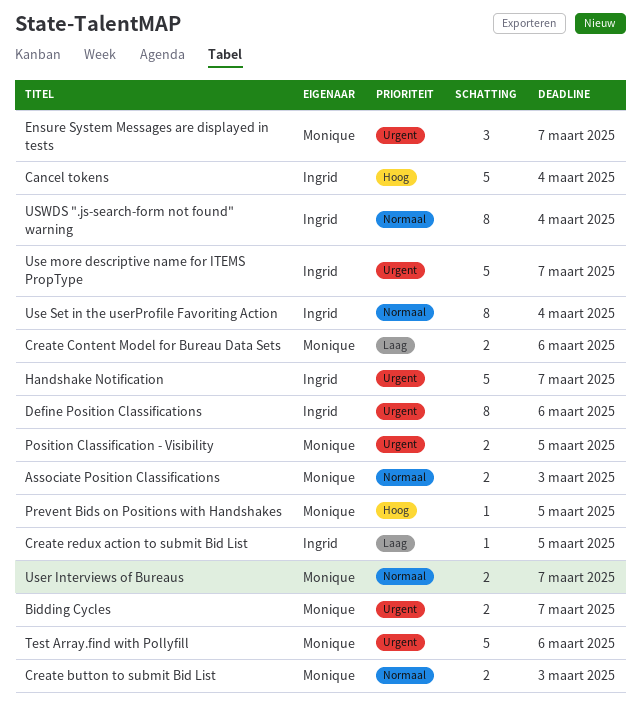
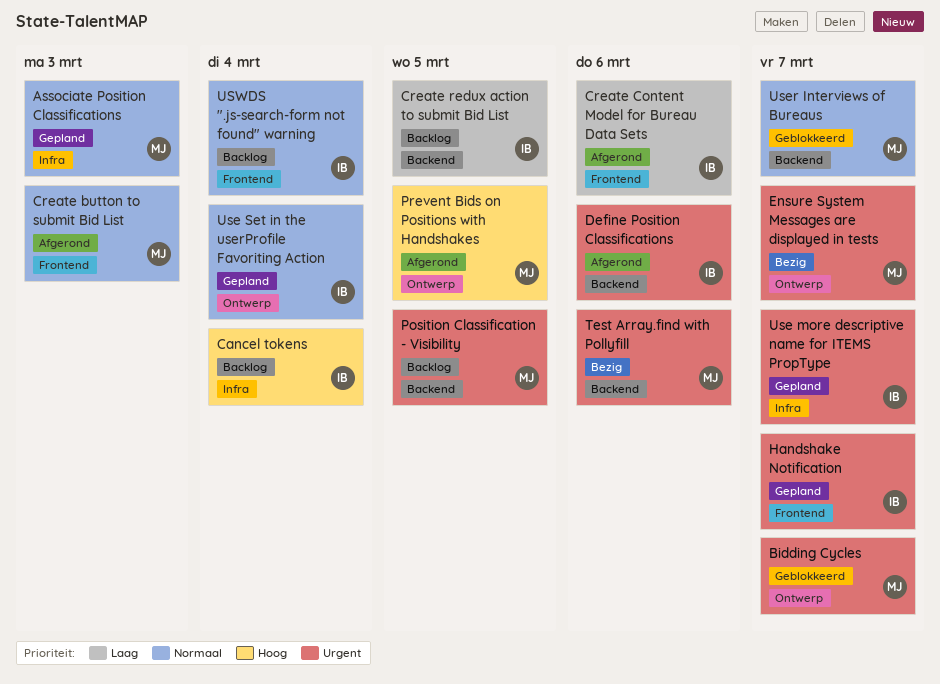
Create Content Model for Bureau Data Sets, owner: Monique -> Ingrid

